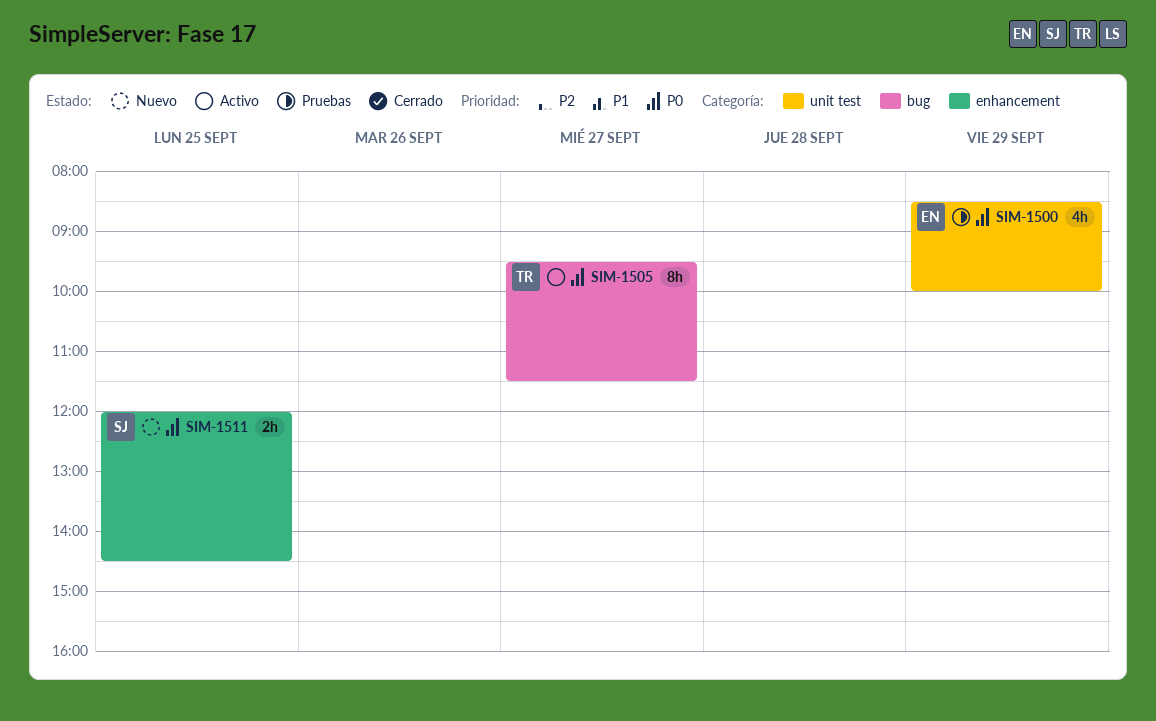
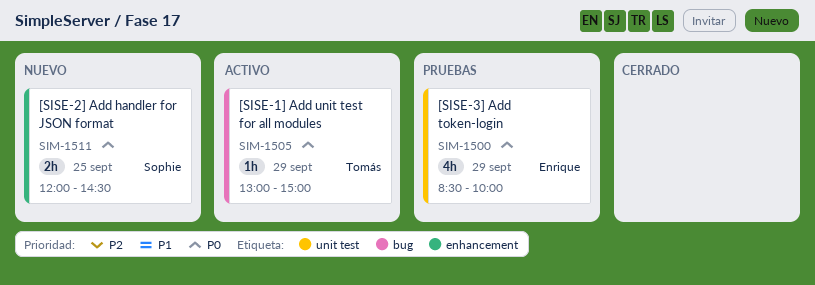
SIM-1505, estimate: 8h -> 1h
SIM-1505, day: Sep 27 -> Sep 29
SIM-1505, begins: 09:30 -> 13:00
SIM-1505, ends: 11:30 -> 15:00

